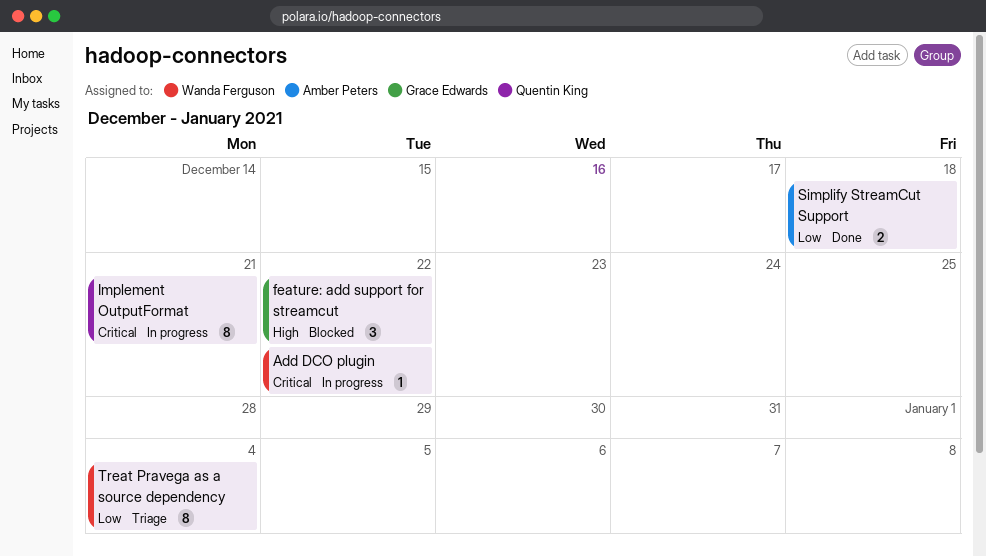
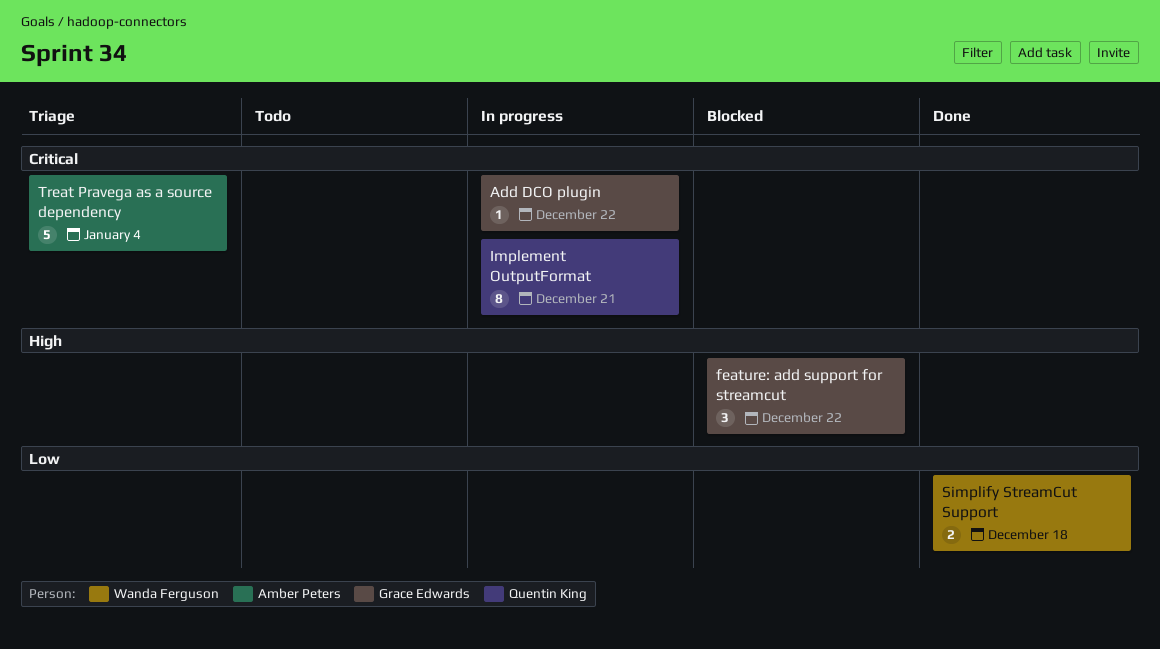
Add DCO plugin, owner: Wanda Ferguson -> Grace Edwards
Simplify StreamCut Support, owner: Amber Peters -> Wanda Ferguson
Treat Pravega as a source dependency, owner: Wanda Ferguson -> Amber Peters
Treat Pravega as a source dependency, priority: Low -> Critical
Treat Pravega as a source dependency, estimate: 8 -> 5

